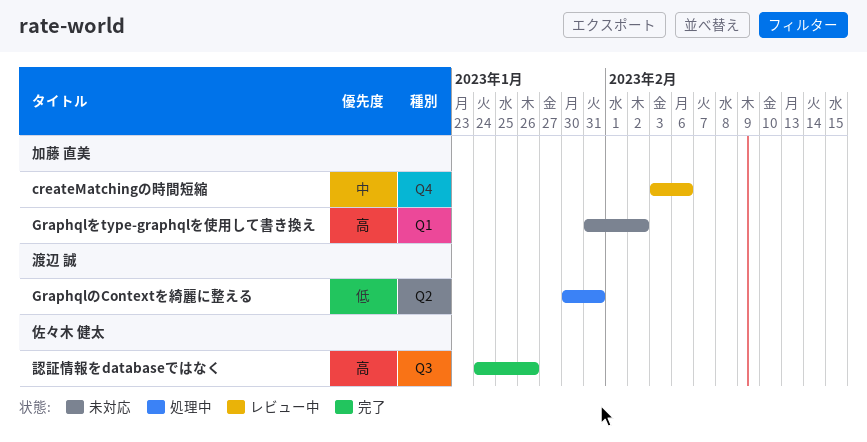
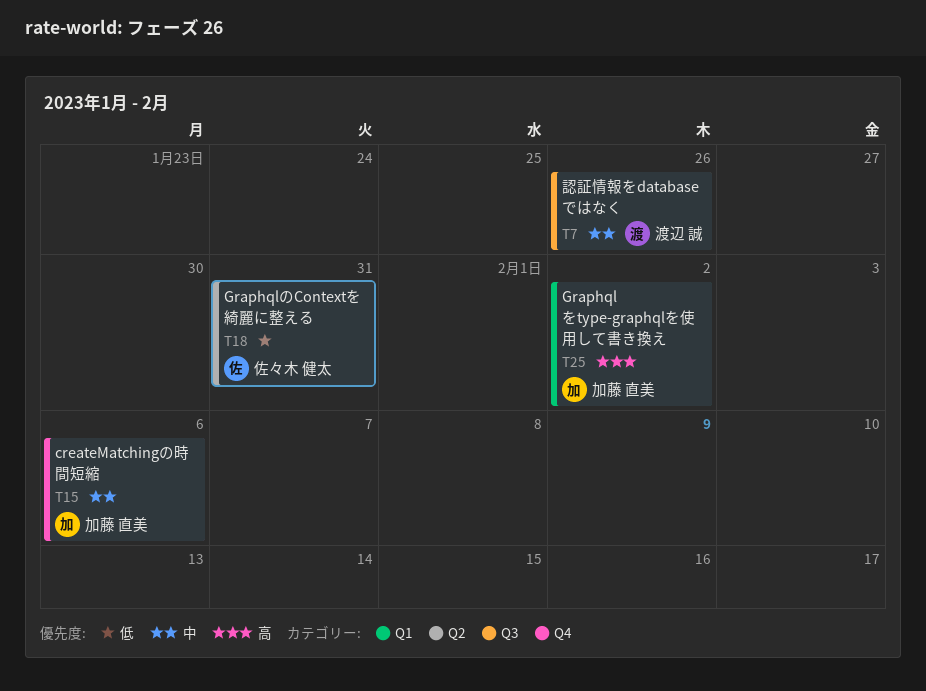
GraphqlのContextを綺麗に整える, owner: 渡辺 誠 -> 佐々木 健太
認証情報をdatabaseではなく, owner: 佐々木 健太 -> 渡辺 誠
認証情報をdatabaseではなく, priority: 高 -> 中

